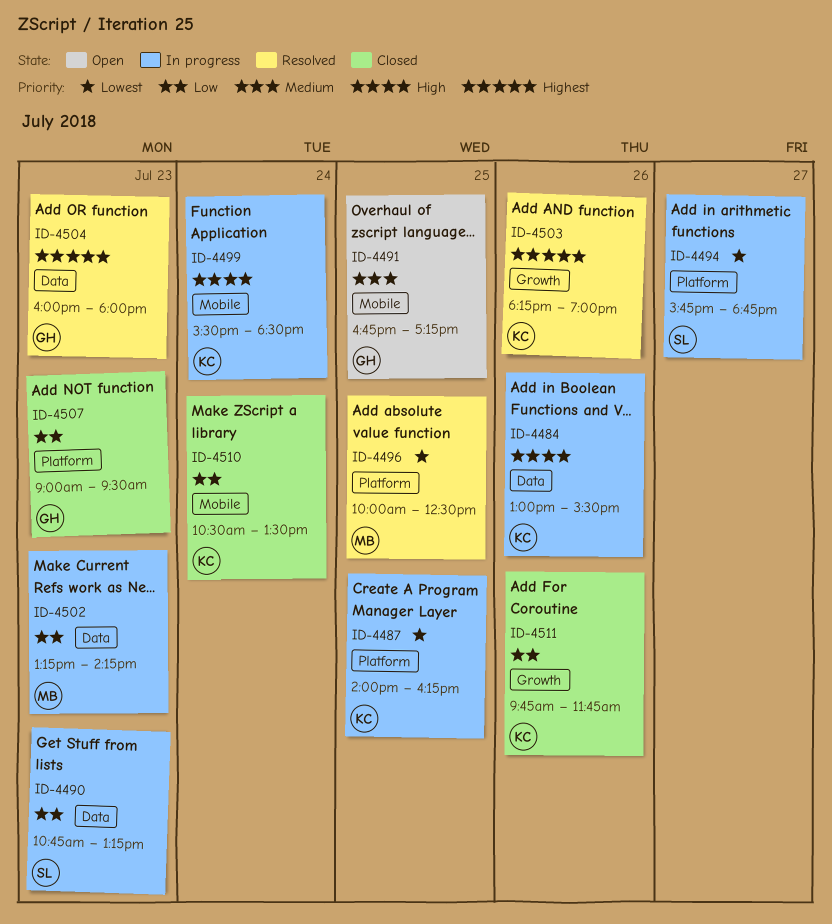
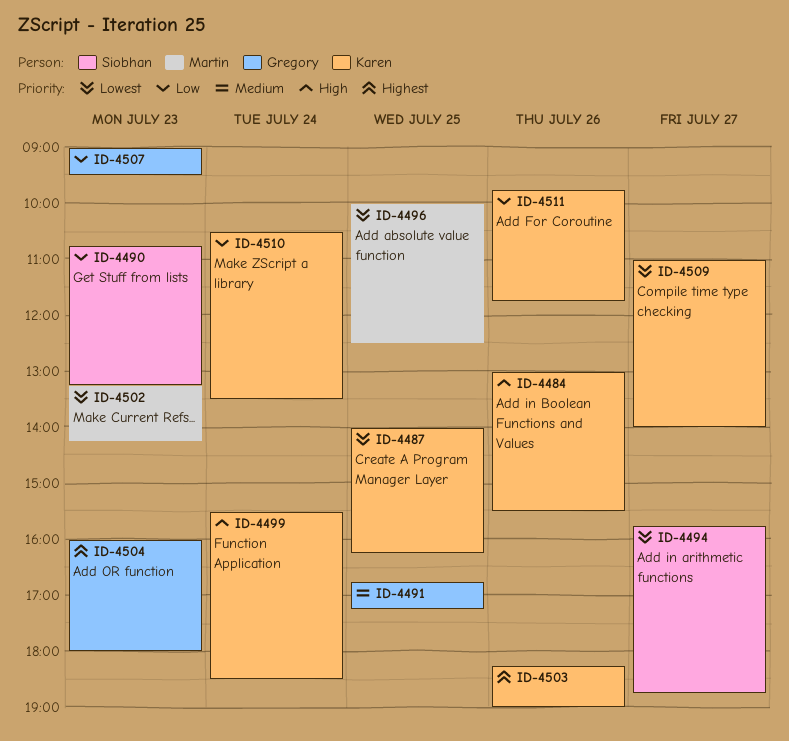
ID-4502, priority: Low -> Lowest
ID-4509: none -> present

